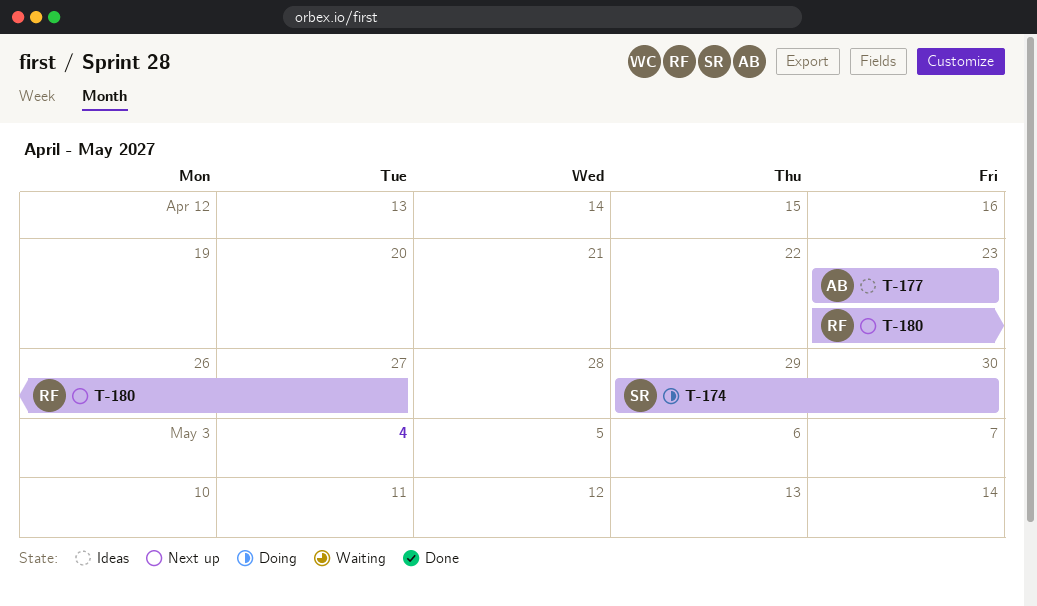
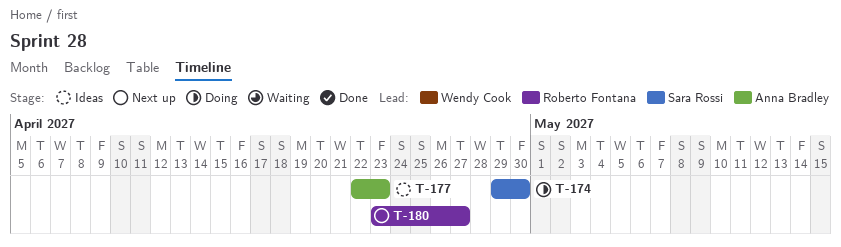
T-177, start: Apr 23 -> Apr 22

